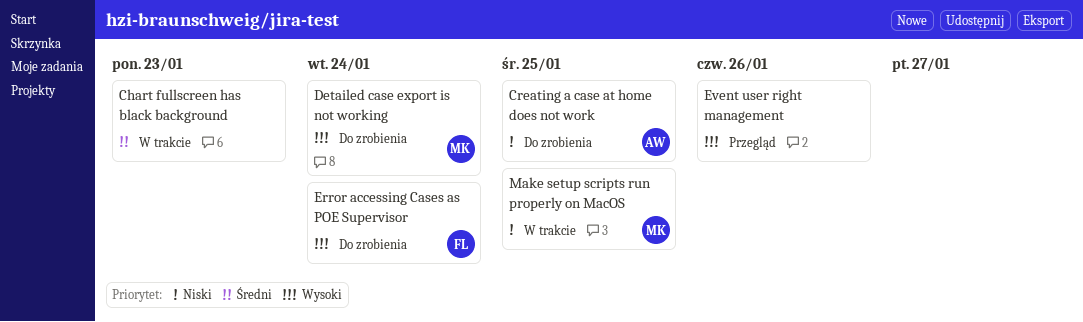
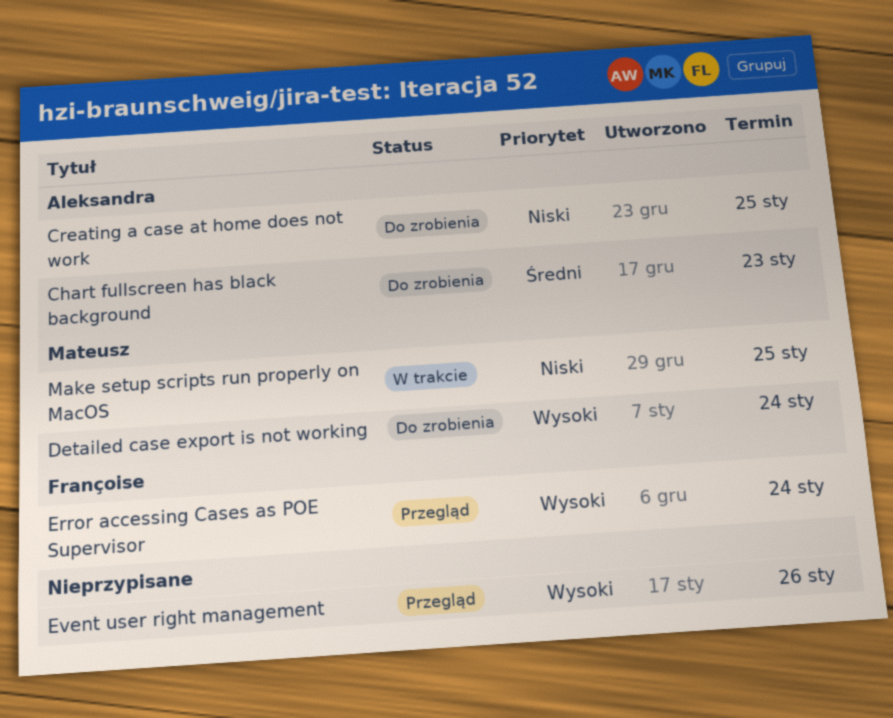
Chart fullscreen has black background, status: W trakcie -> Do zrobienia
Chart fullscreen has black background, owner: none -> Aleksandra
Error accessing Cases as POE Supervisor, status: Do zrobienia -> Przegląd

